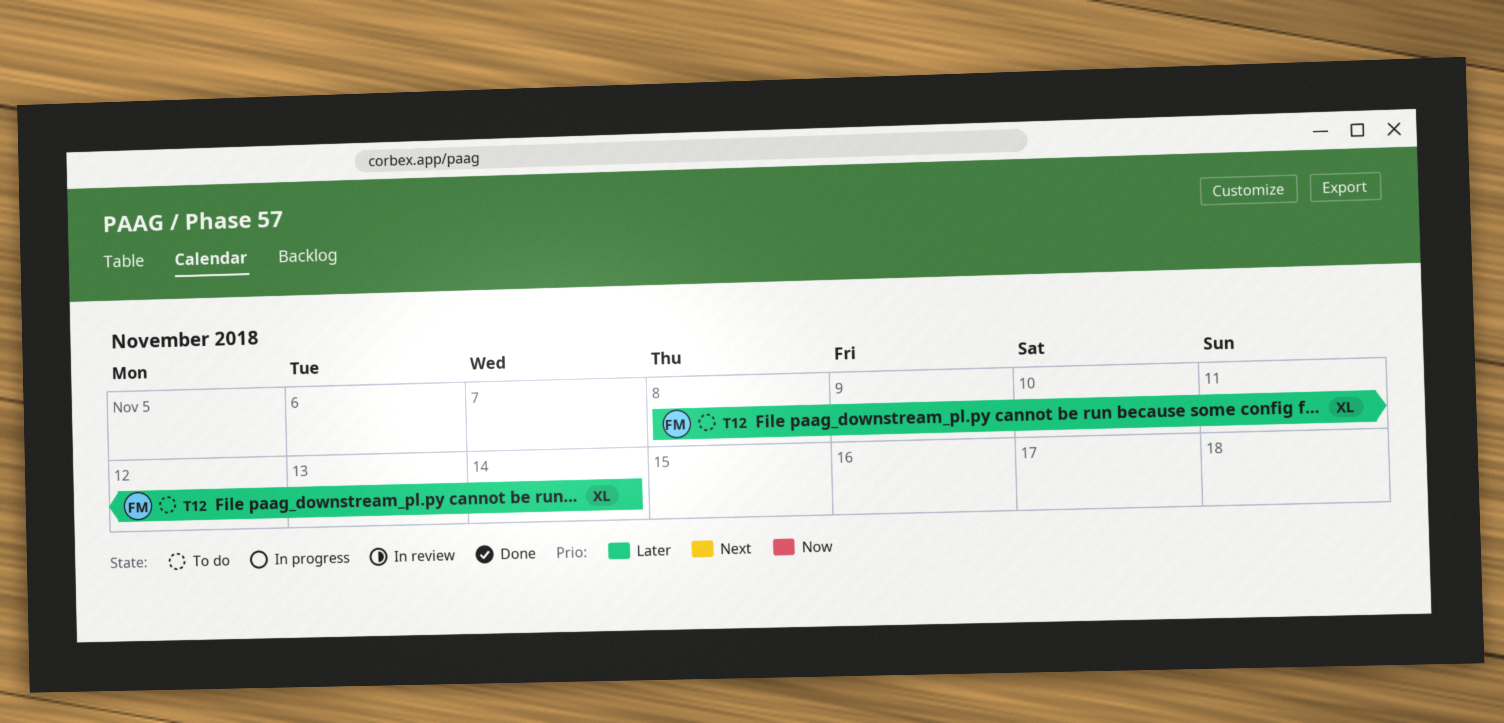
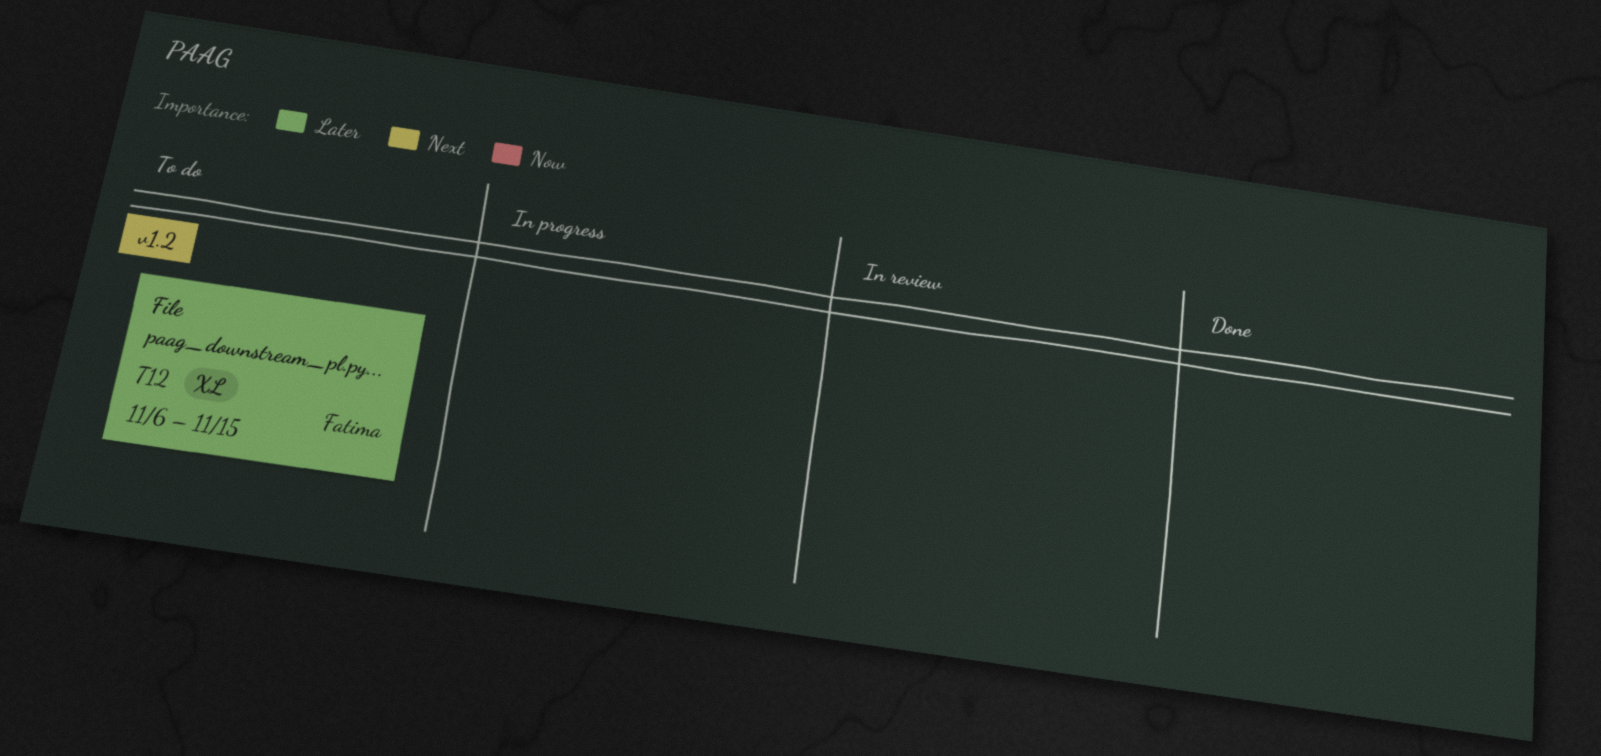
T12, start: Nov 8 -> Nov 6
T12, due: Nov 14 -> Nov 15

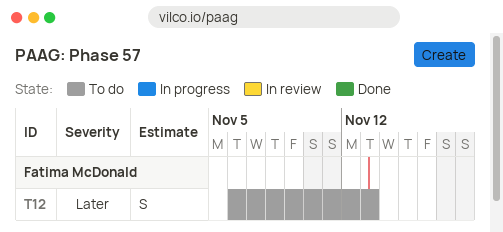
T12, estimate: XL -> S
T12, due: Nov 15 -> Nov 13

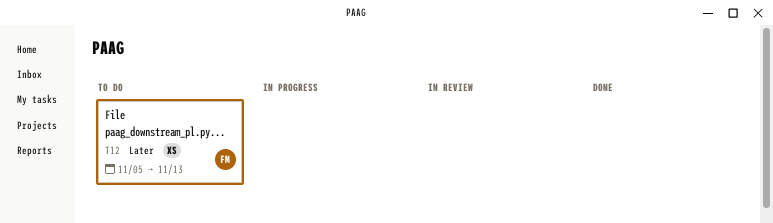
T12, estimate: S -> XS
T12, start: Nov 6 -> Nov 5

